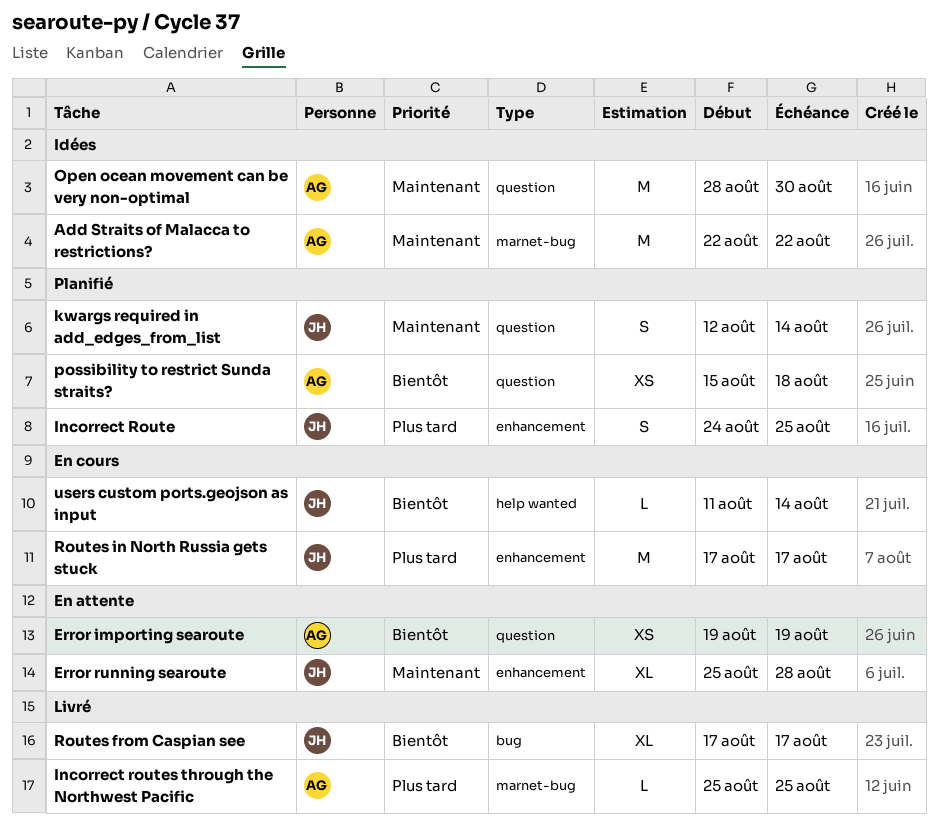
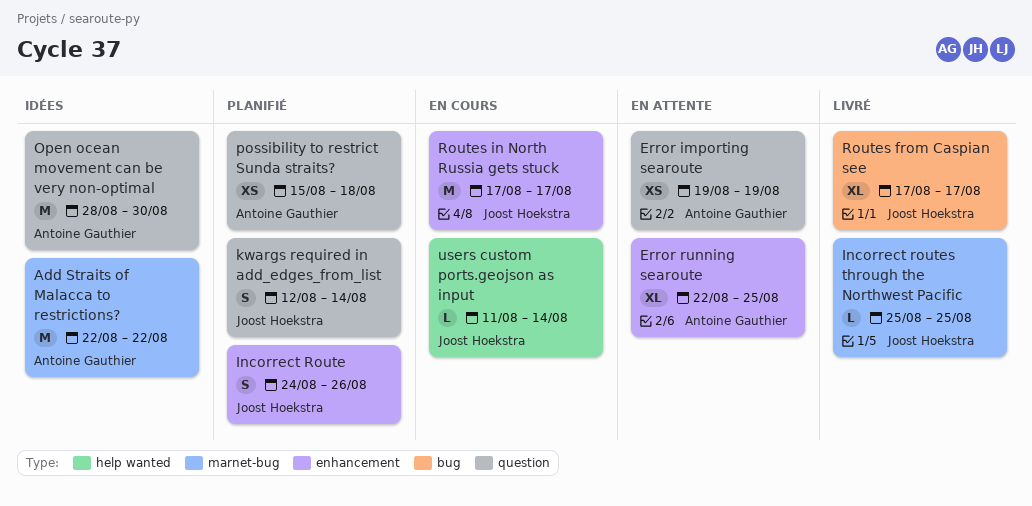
Error running searoute, owner: Joost Hoekstra -> Antoine Gauthier
Error running searoute, start: Aug 25 -> Aug 22
Error running searoute, due: Aug 28 -> Aug 25
Incorrect Route, due: Aug 25 -> Aug 26
Incorrect routes through the Northwest Pacific, owner: Antoine Gauthier -> Joost Hoekstra

